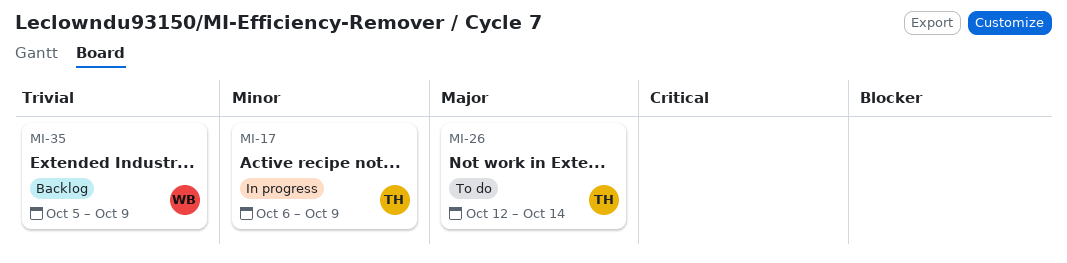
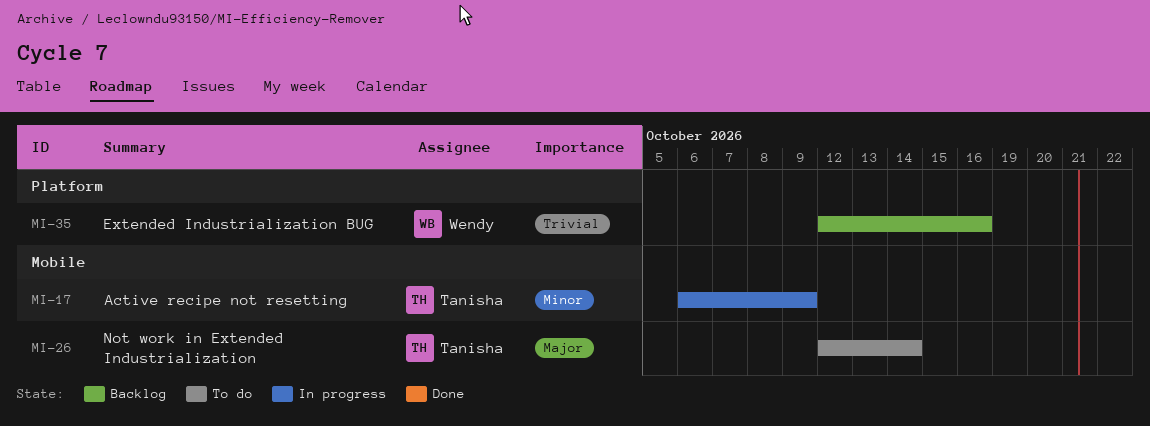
MI-35, start: Oct 5 -> Oct 12
MI-35, due: Oct 9 -> Oct 16

